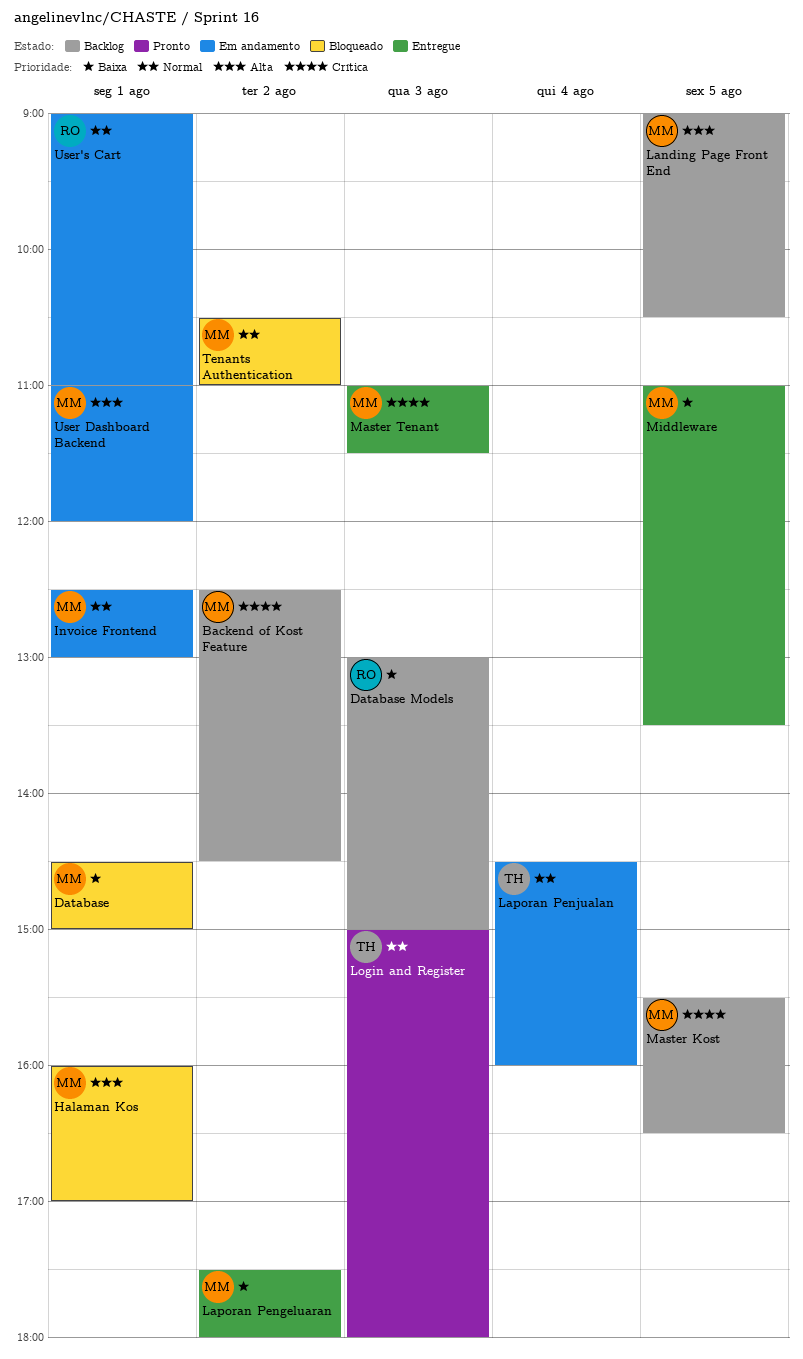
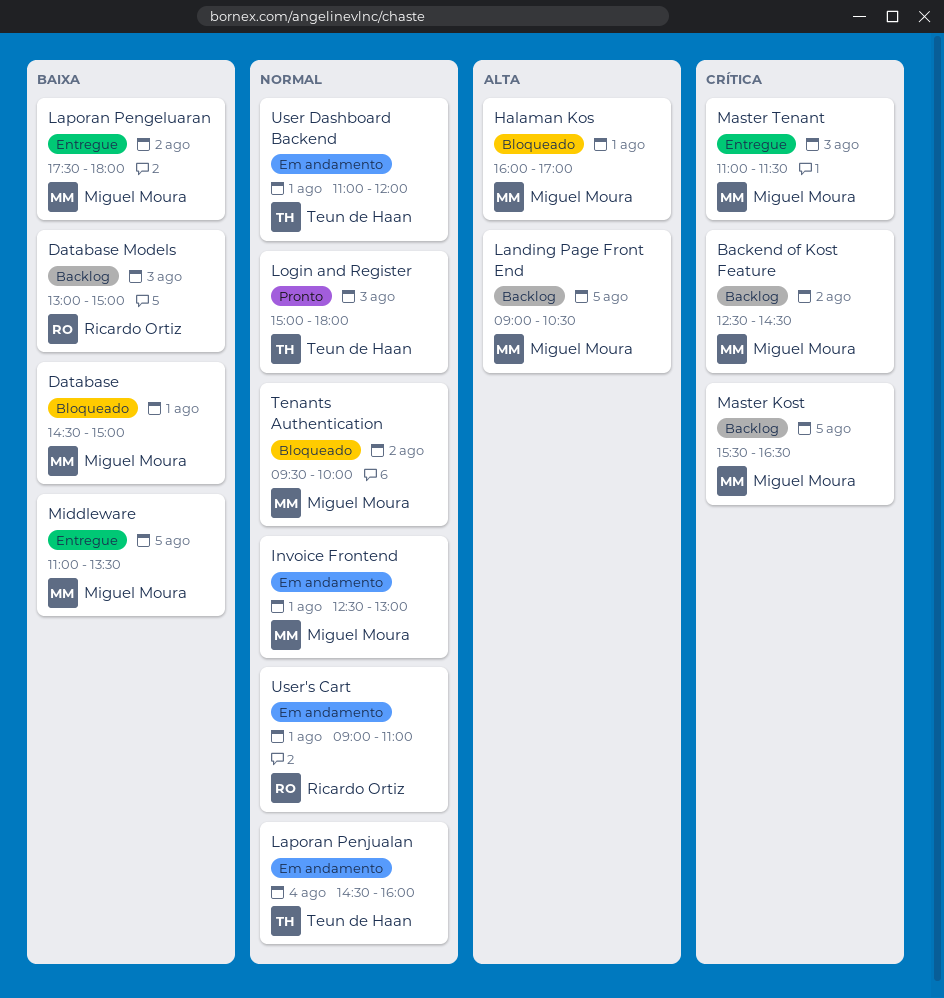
Tenants Authentication, begins: 10:30 -> 09:30
Tenants Authentication, ends: 11:00 -> 10:00
User Dashboard Backend, owner: Miguel Moura -> Teun de Haan
User Dashboard Backend, priority: Alta -> Normal

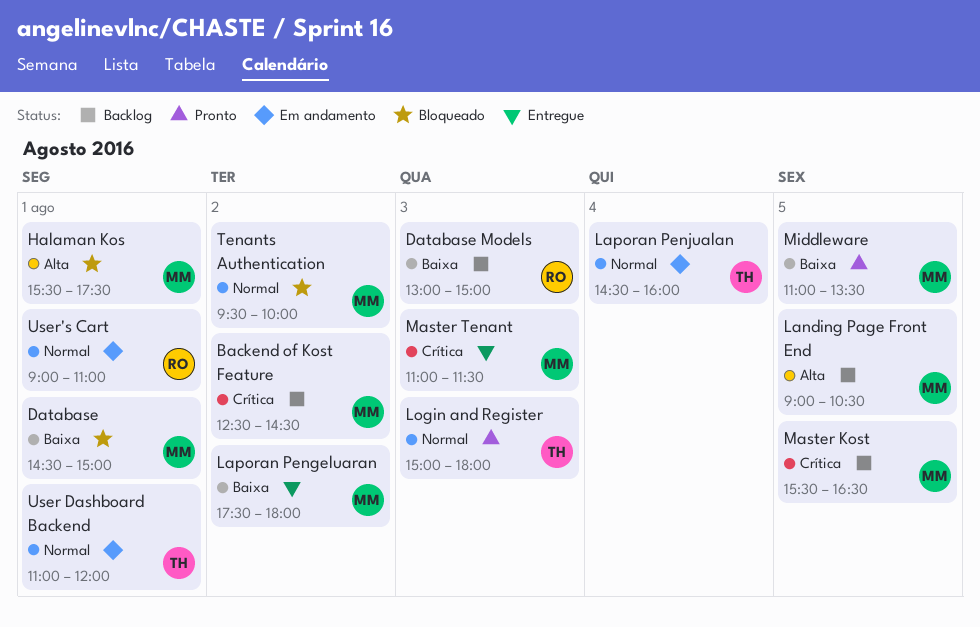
Halaman Kos, begins: 16:00 -> 15:30
Halaman Kos, ends: 17:00 -> 17:30
Invoice Frontend: present -> none
Middleware, status: Entregue -> Pronto

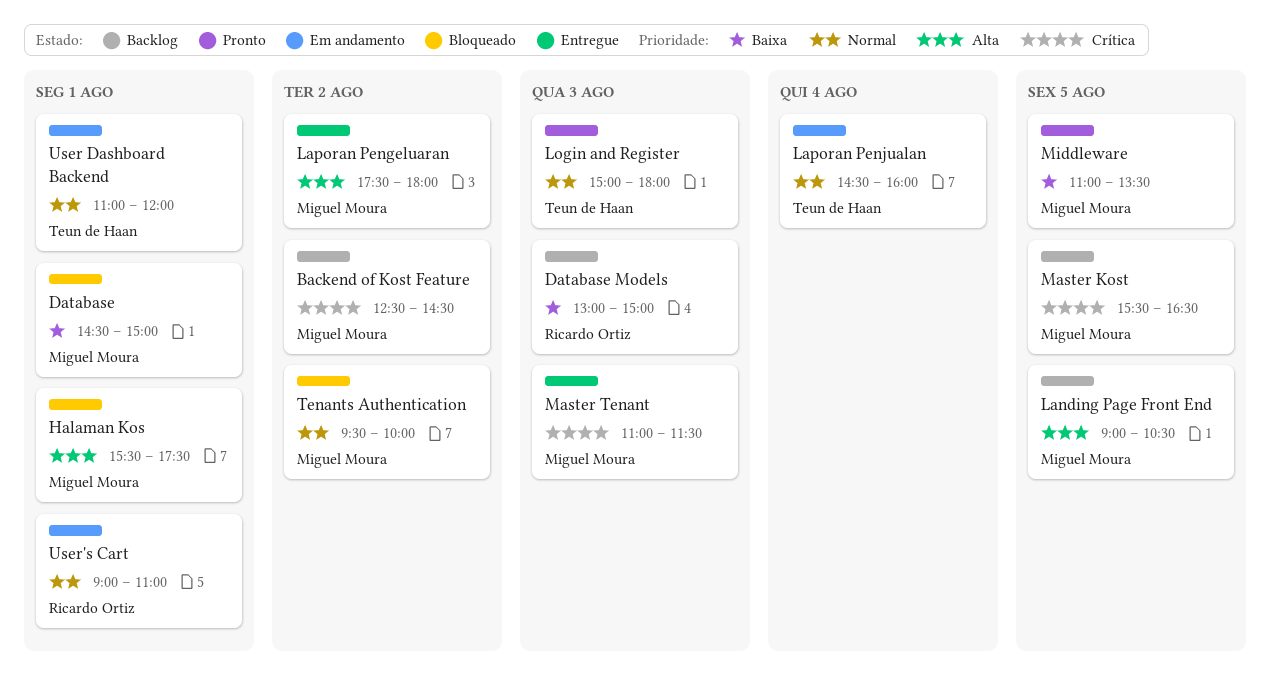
Laporan Pengeluaran, priority: Baixa -> Alta

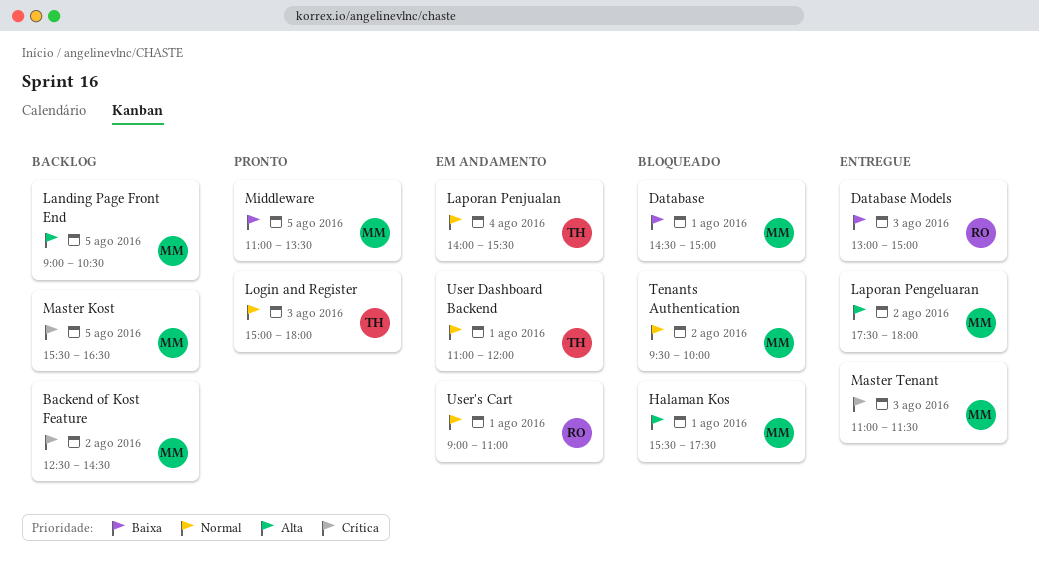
Database Models, status: Backlog -> Entregue
Laporan Penjualan, begins: 14:30 -> 14:00
Laporan Penjualan, ends: 16:00 -> 15:30

